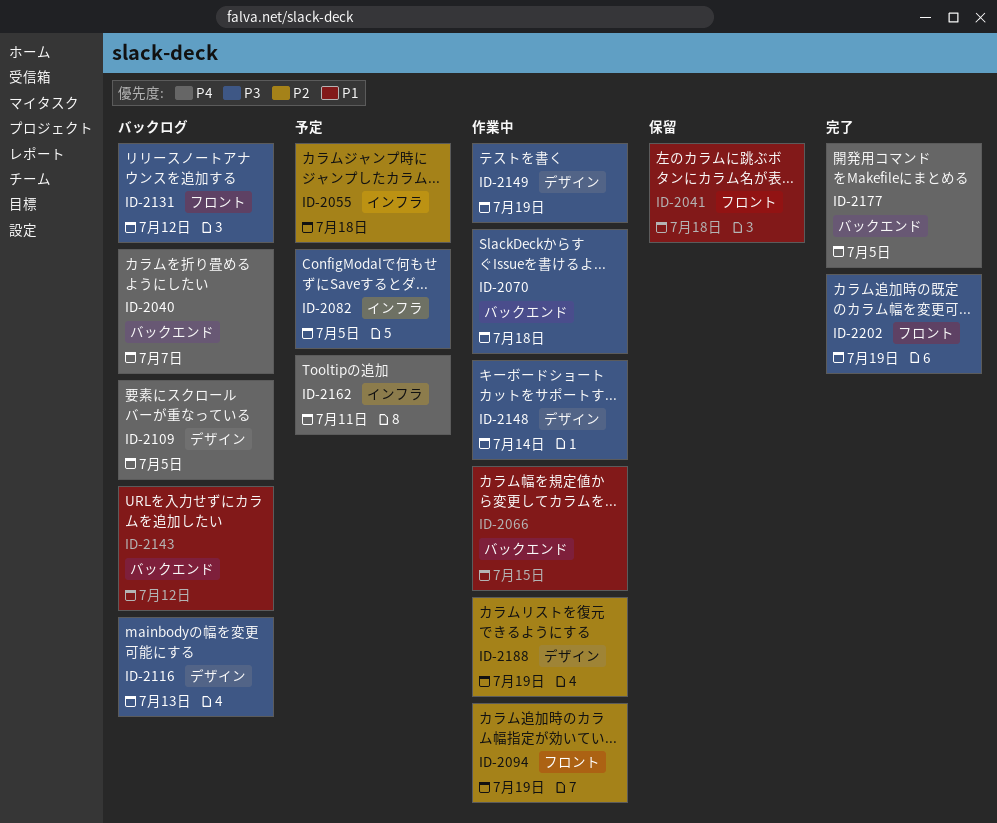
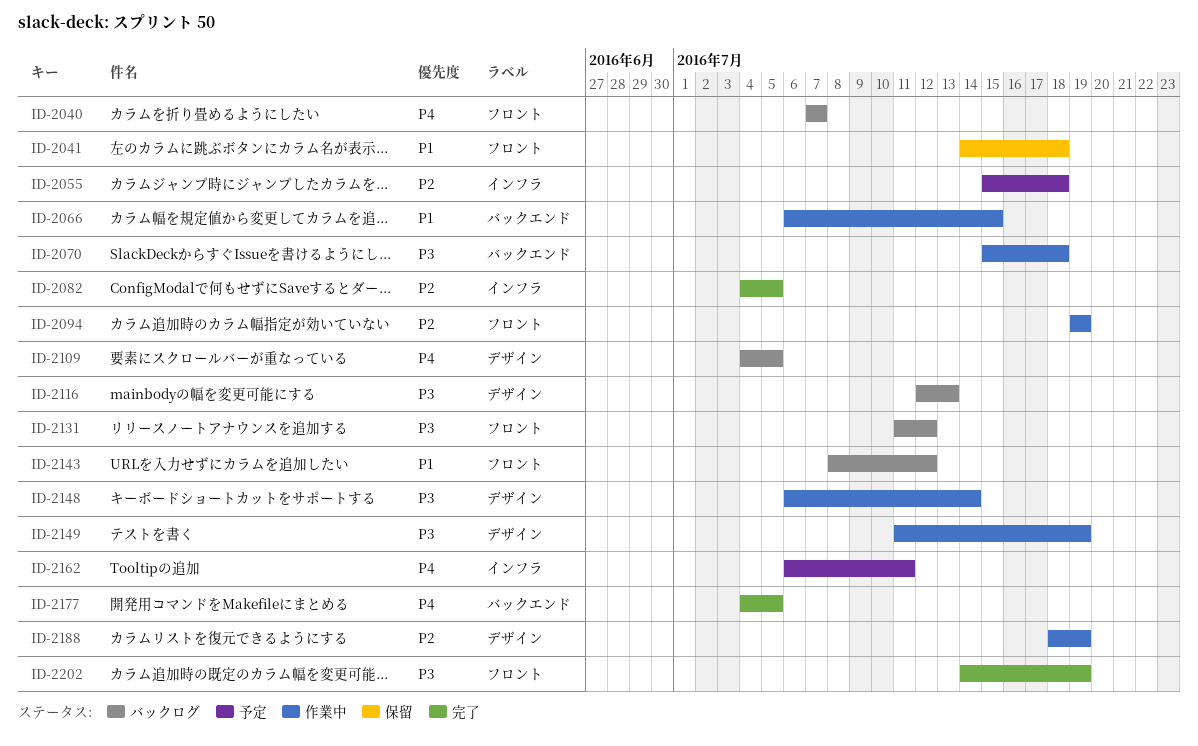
ID-2040, label: バックエンド -> フロント
ID-2082, status: 予定 -> 完了
ID-2082, priority: P3 -> P2
ID-2143, label: バックエンド -> フロント

